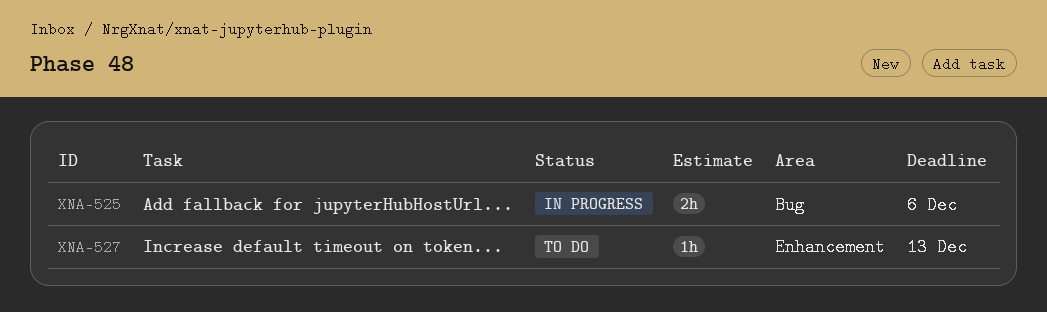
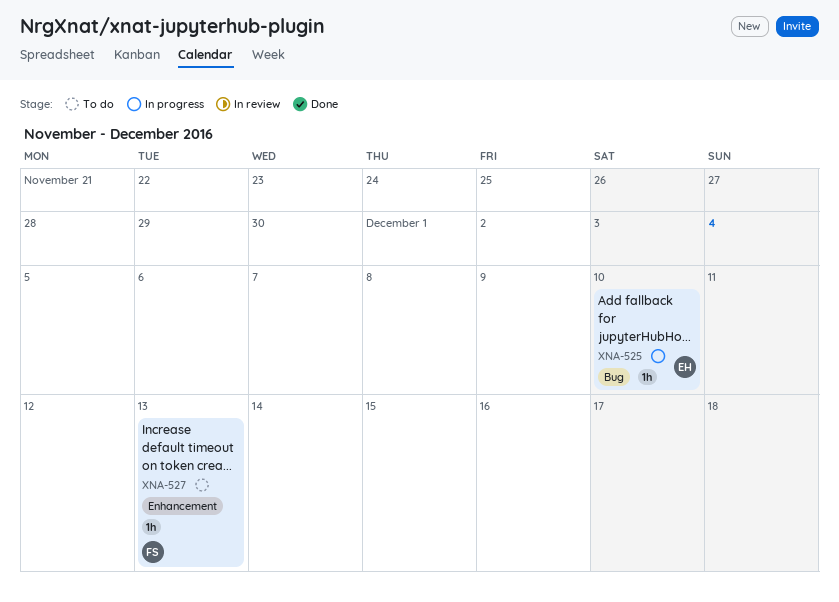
XNA-525, estimate: 2h -> 1h
XNA-525, due: Dec 6 -> Dec 10

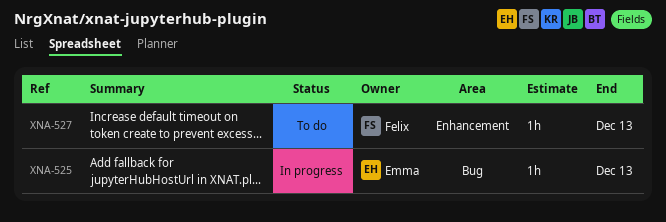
XNA-525, due: Dec 10 -> Dec 13

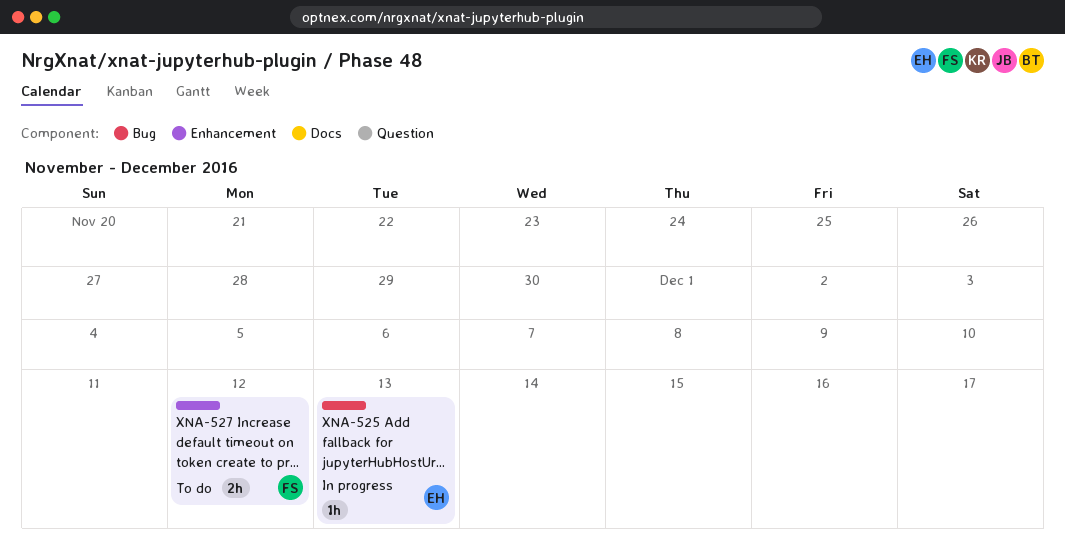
XNA-527, estimate: 1h -> 2h
XNA-527, due: Dec 13 -> Dec 12

